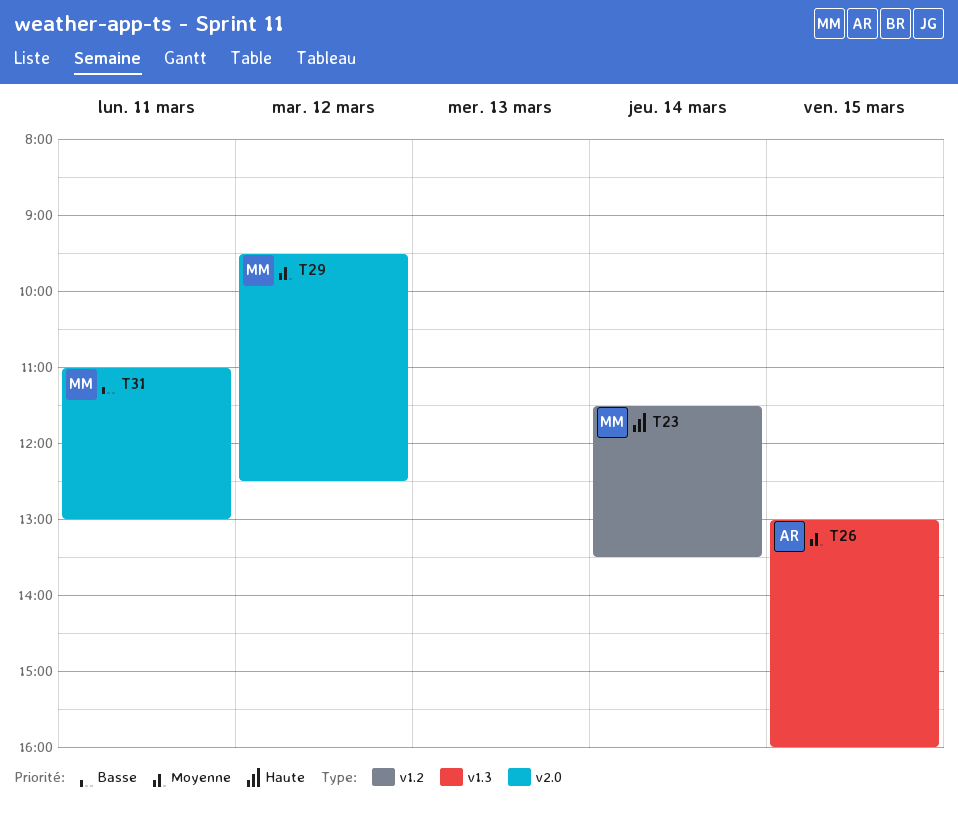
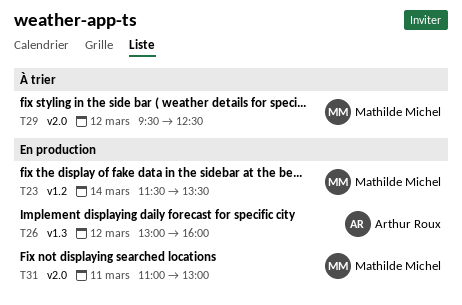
T26, day: Mar 15 -> Mar 12

